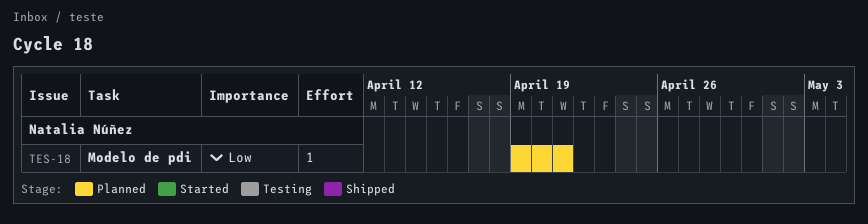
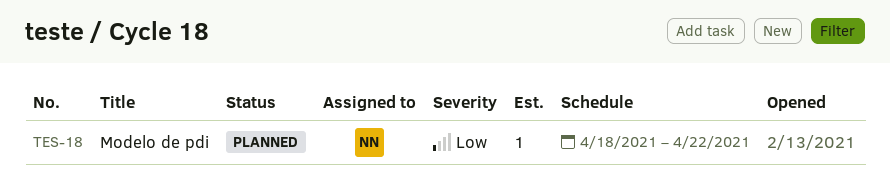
TES-18, start: Apr 19 -> Apr 18
TES-18, due: Apr 21 -> Apr 22

